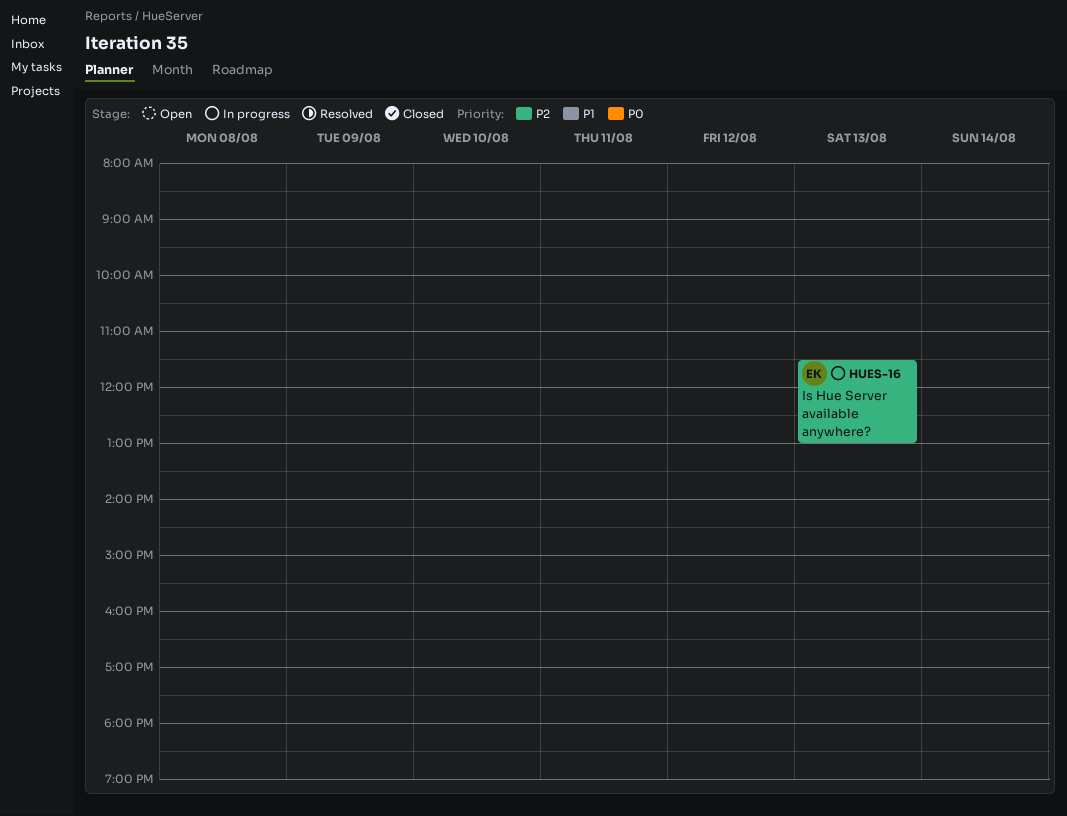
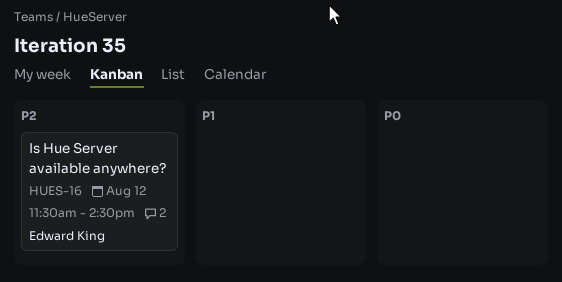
HUES-16, day: Aug 13 -> Aug 12
HUES-16, ends: 13:00 -> 14:30

